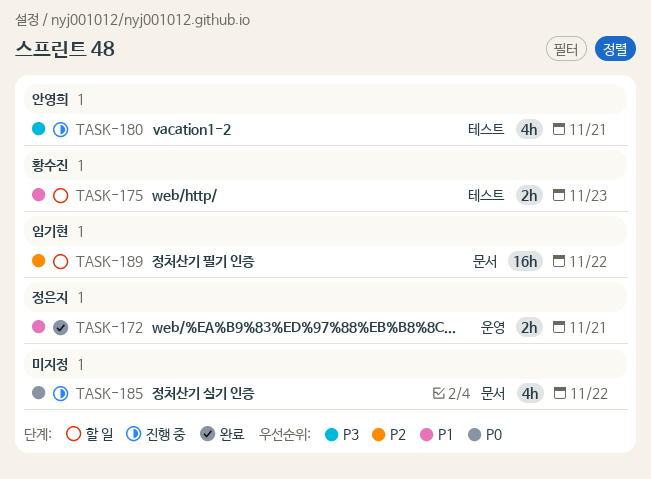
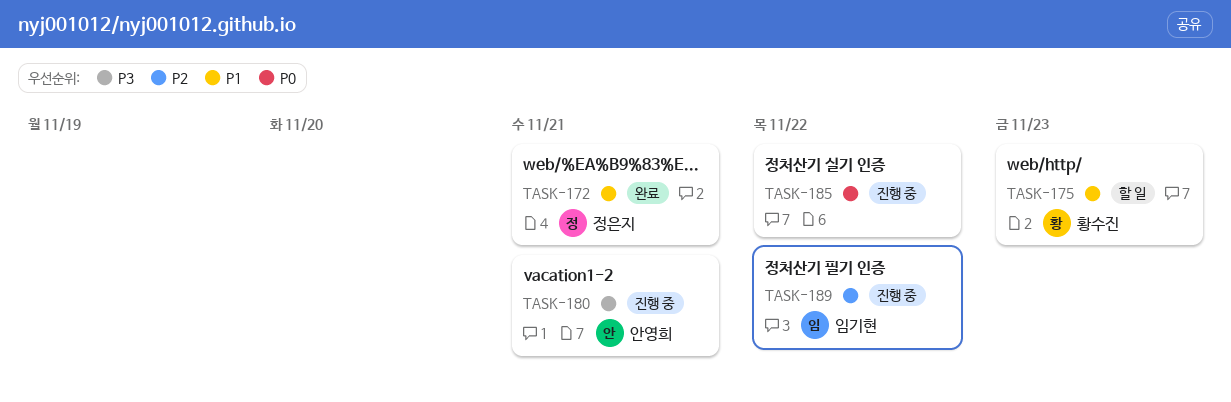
TASK-189, status: 할 일 -> 진행 중

